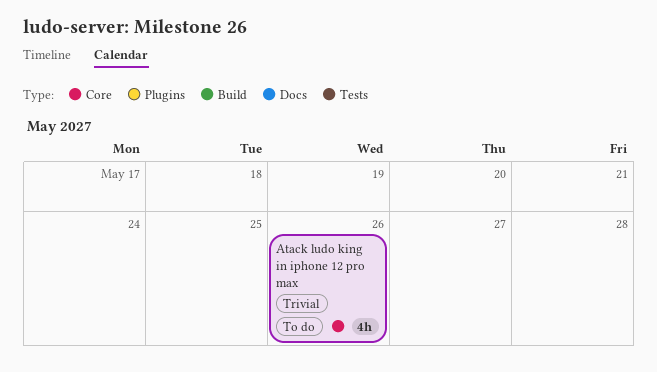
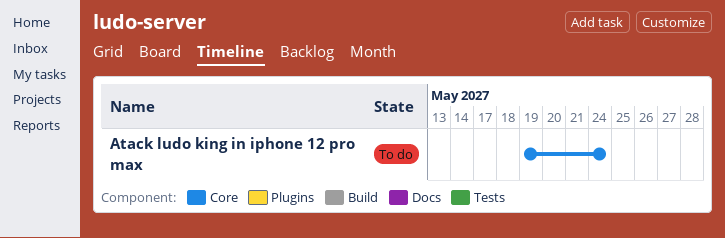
Atack ludo king in iphone 12 pro max, due: May 26 -> May 24

